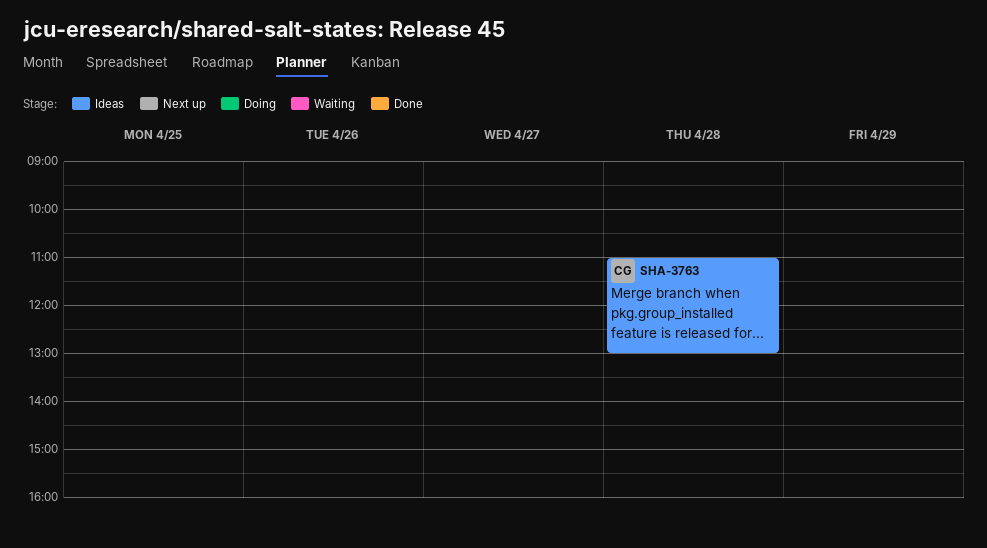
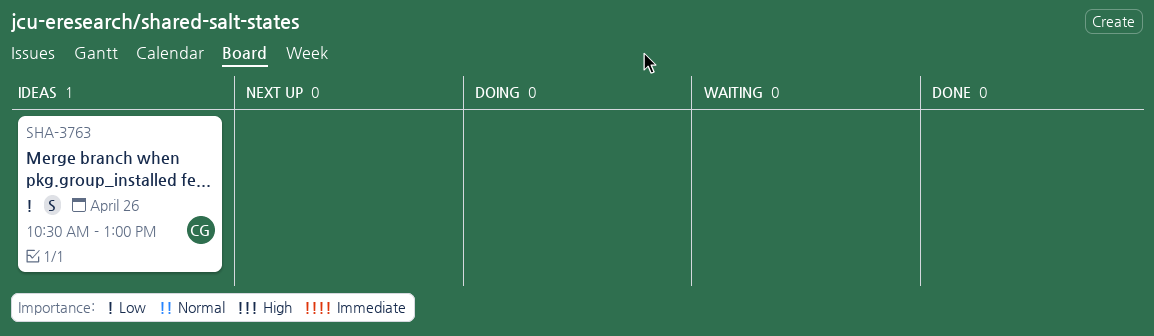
SHA-3763, day: Apr 28 -> Apr 26
SHA-3763, begins: 11:00 -> 10:30

